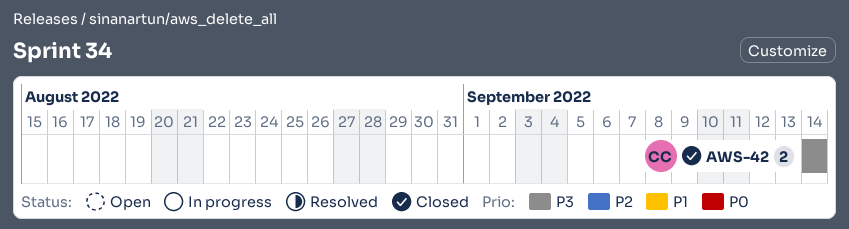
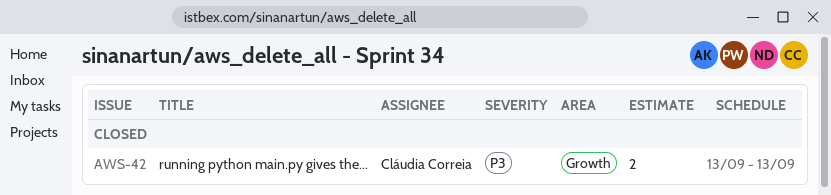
AWS-42, start: Sep 14 -> Sep 13
AWS-42, due: Sep 14 -> Sep 13

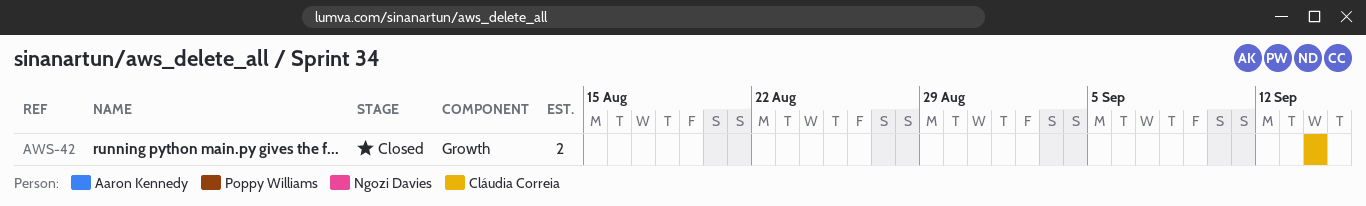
AWS-42, start: Sep 13 -> Sep 14
AWS-42, due: Sep 13 -> Sep 14

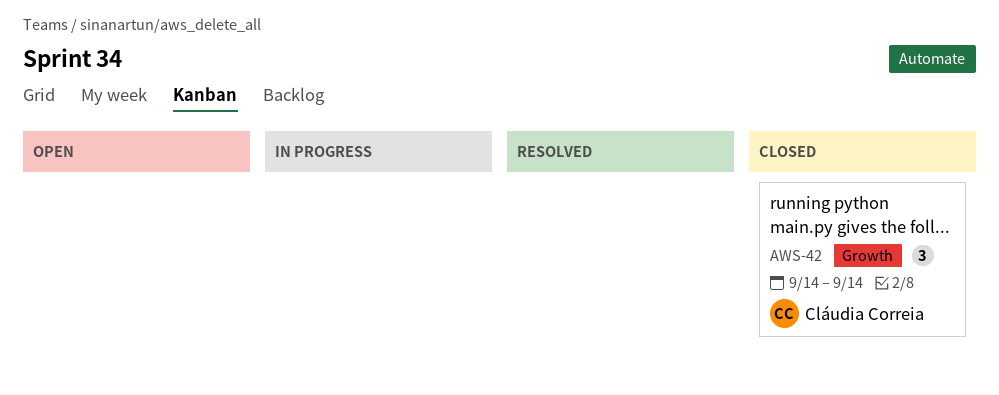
AWS-42, estimate: 2 -> 3

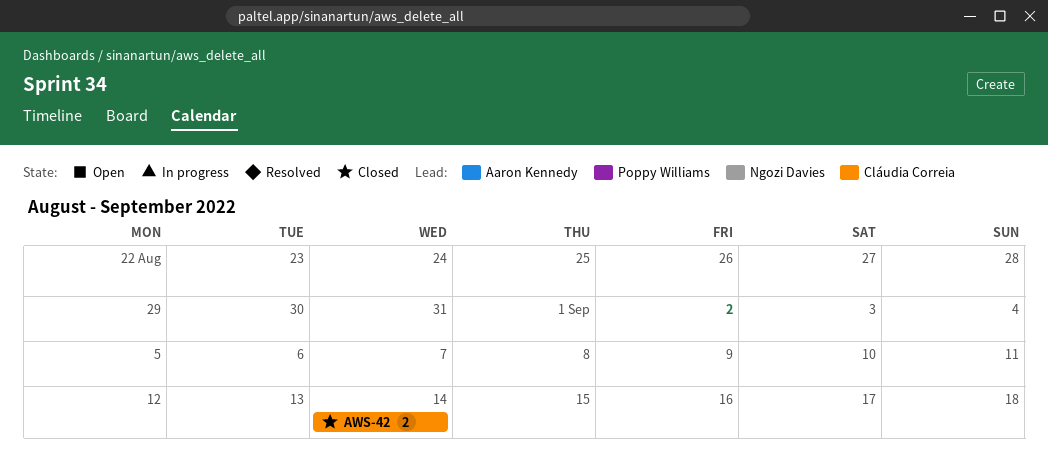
AWS-42, estimate: 3 -> 2

